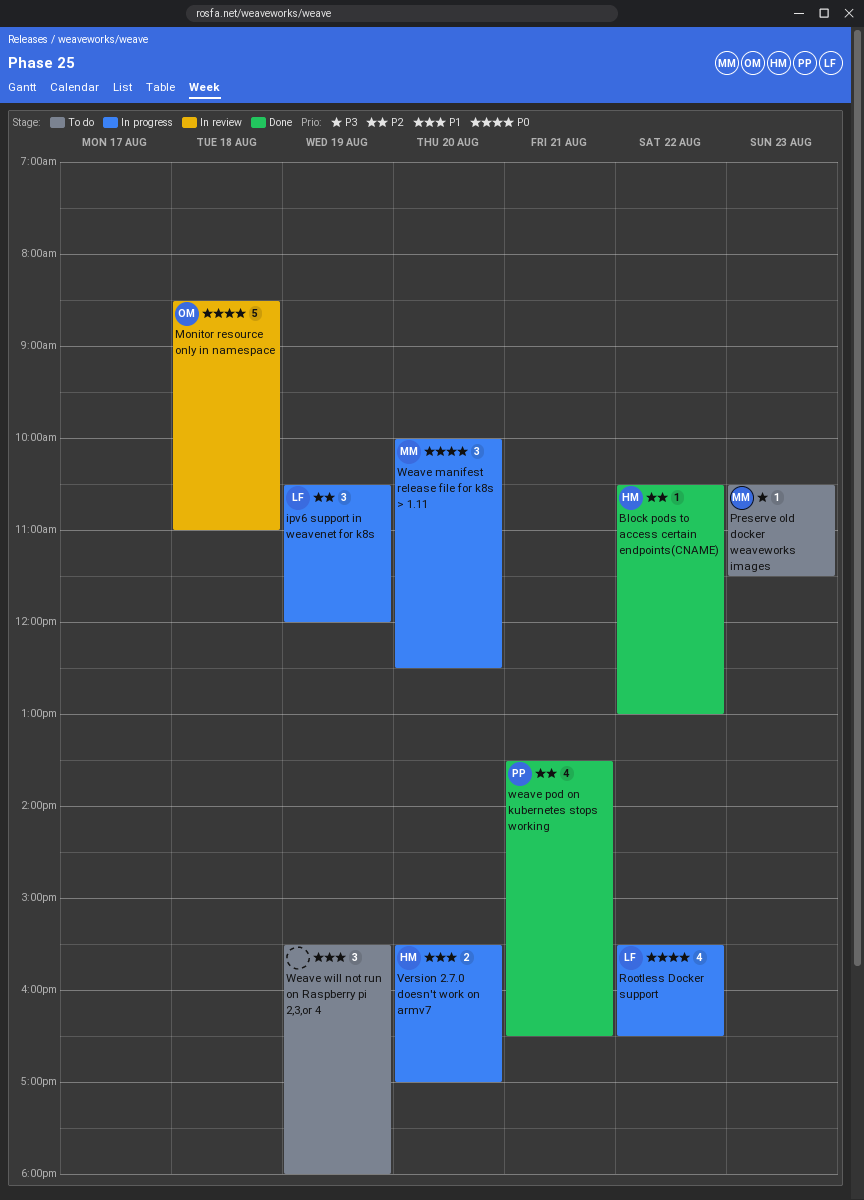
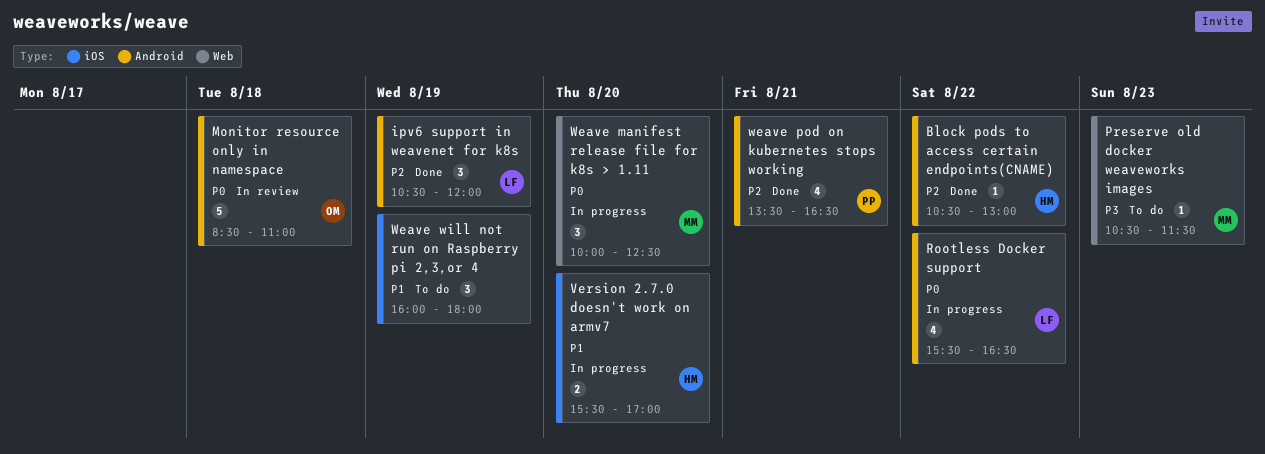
ipv6 support in weavenet for k8s, status: In progress -> Done
Weave will not run on Raspberry pi 2,3,or 4, begins: 15:30 -> 16:00

